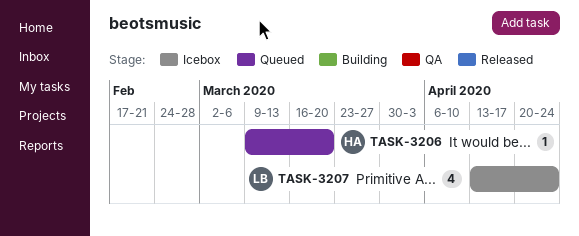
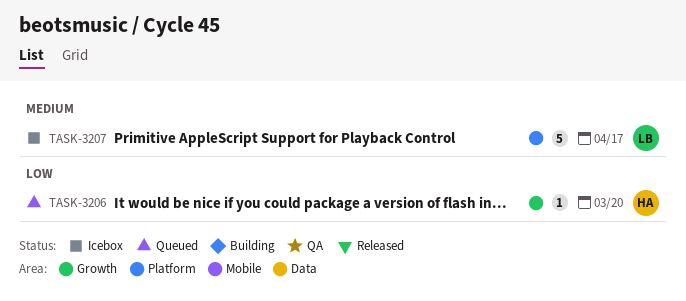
TASK-3207, estimate: 4 -> 5
TASK-3207, due: Apr 24 -> Apr 17

